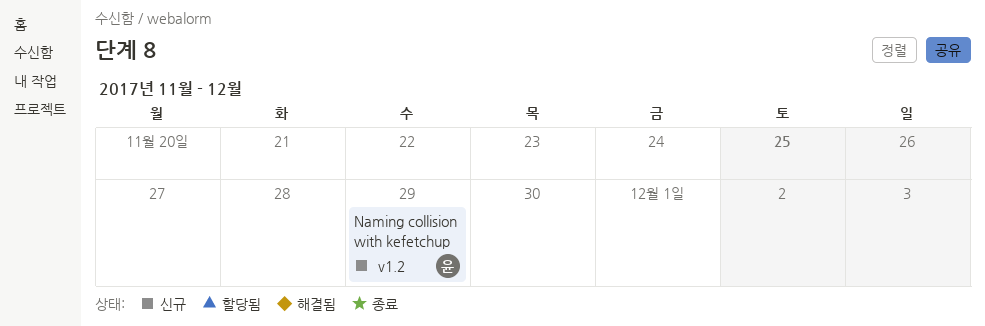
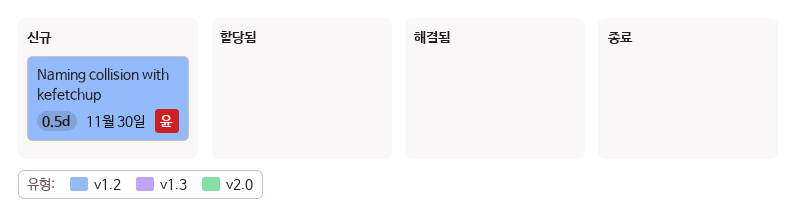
Naming collision with kefetchup, due: Nov 29 -> Nov 30

